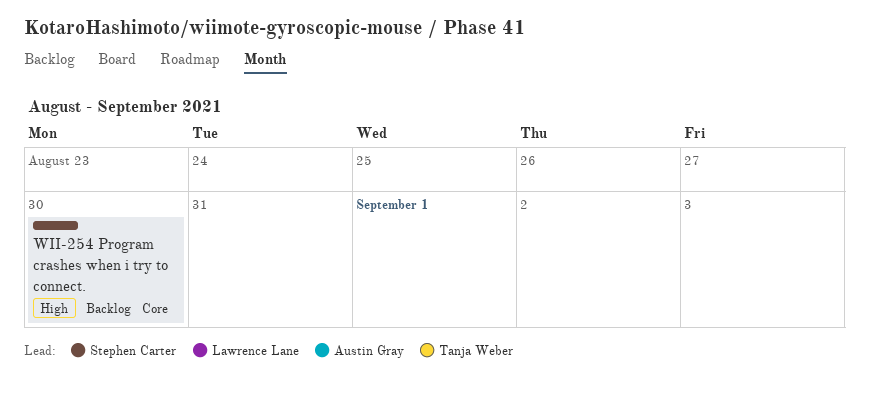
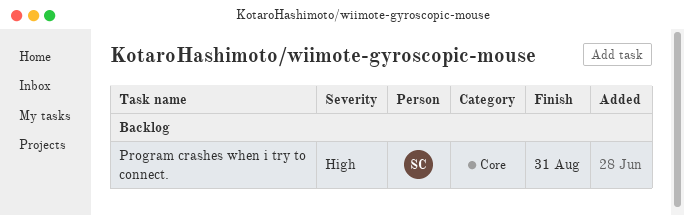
Program crashes when i try to connect., due: Aug 30 -> Aug 31

